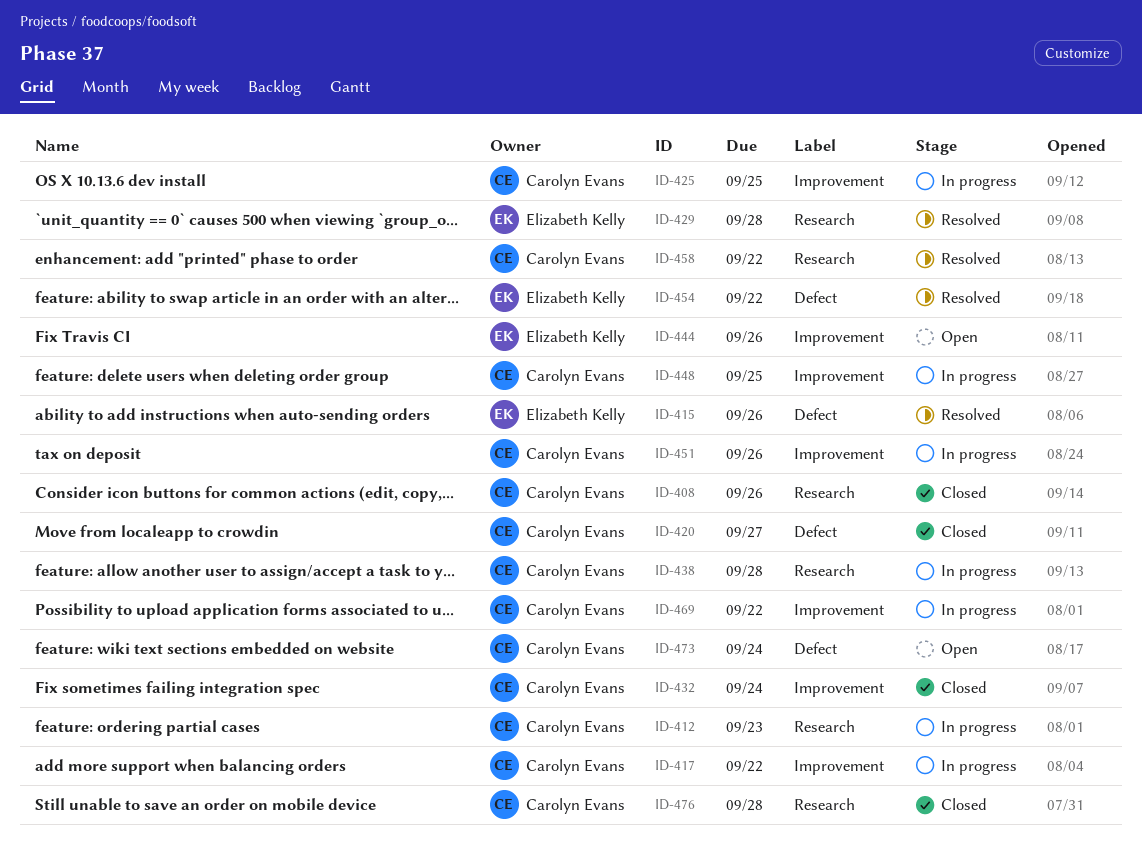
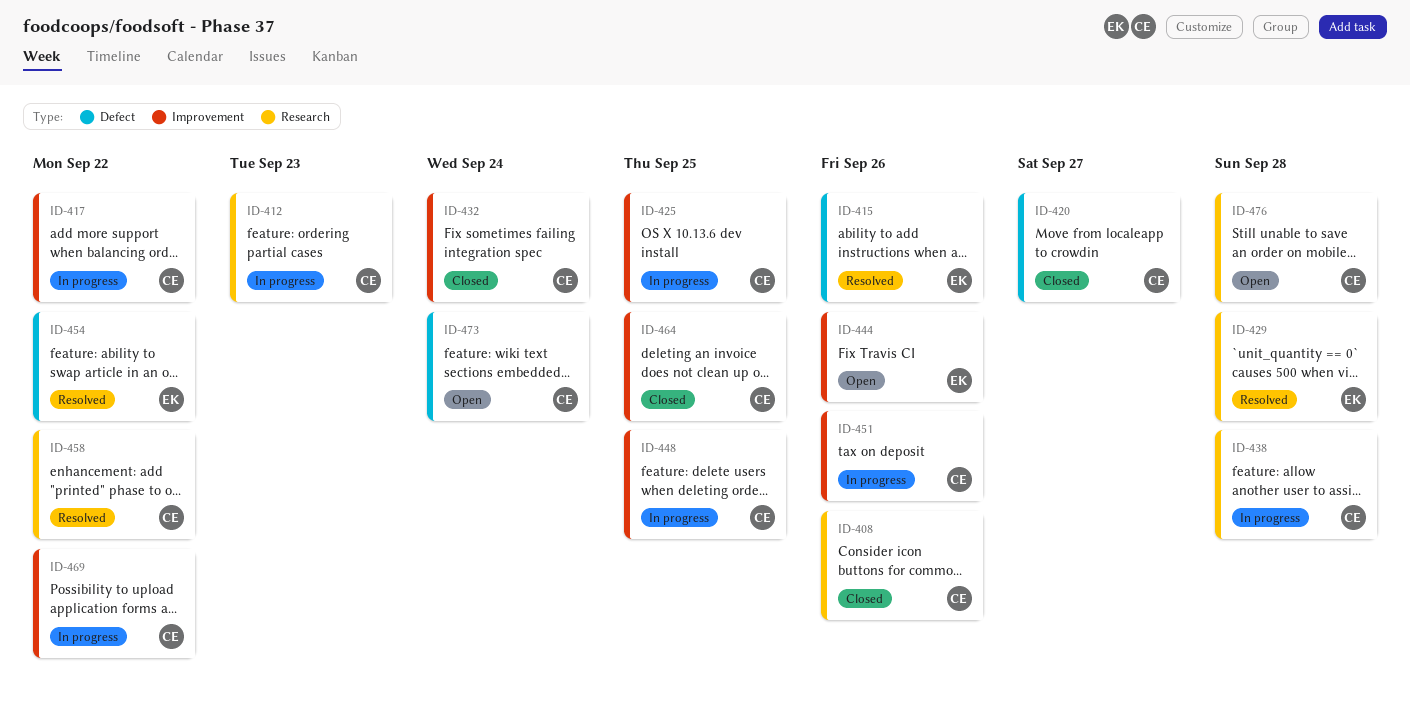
ID-464: none -> present
ID-476, status: Closed -> Open

